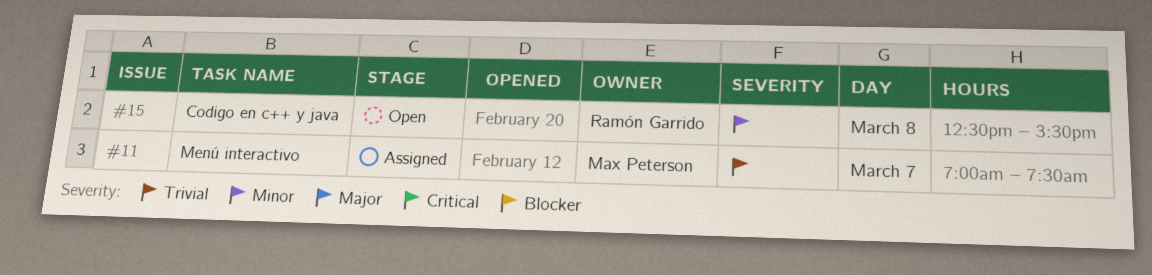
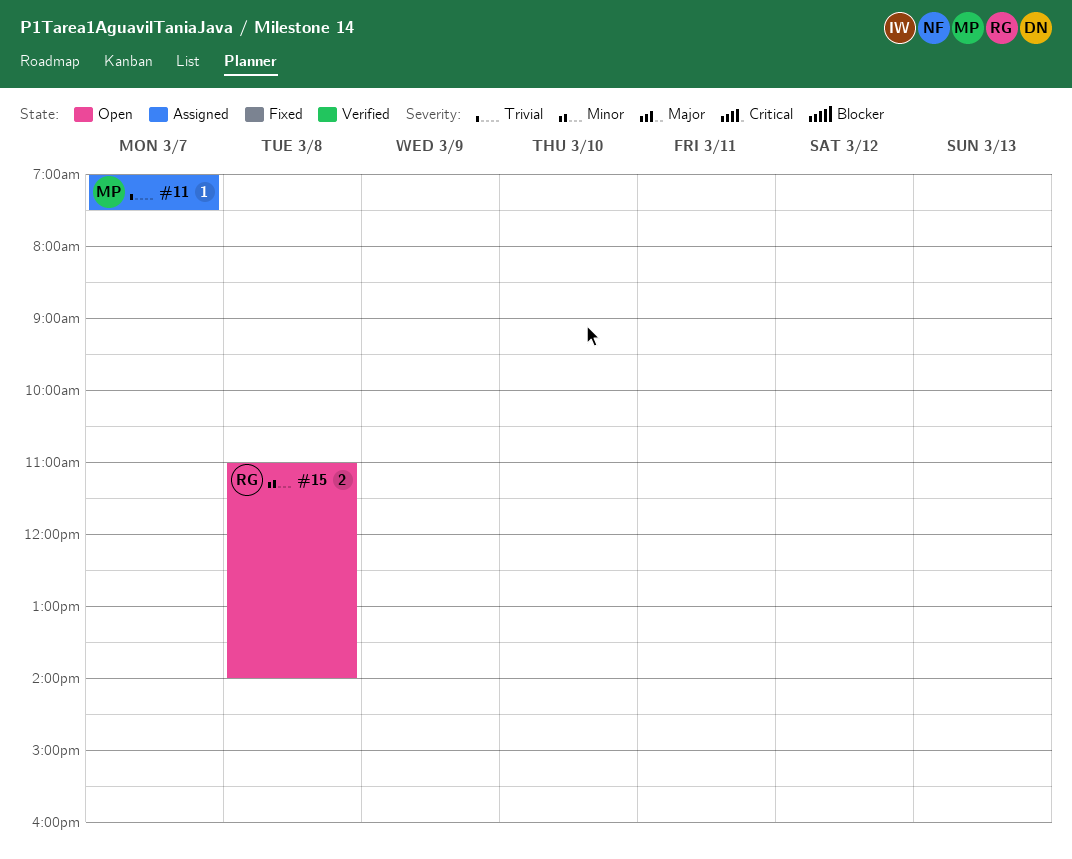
#15, begins: 12:30 -> 11:00
#15, ends: 15:30 -> 14:00

